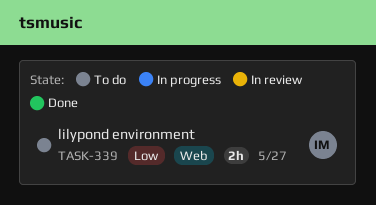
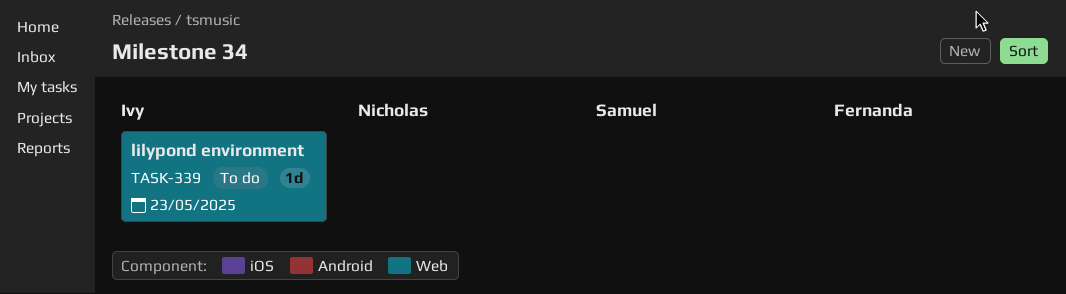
TASK-339, estimate: 2h -> 1d
TASK-339, due: May 27 -> May 23

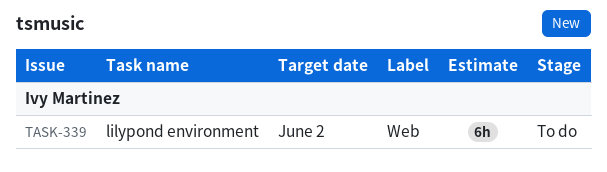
TASK-339, estimate: 1d -> 6h
TASK-339, due: May 23 -> Jun 2

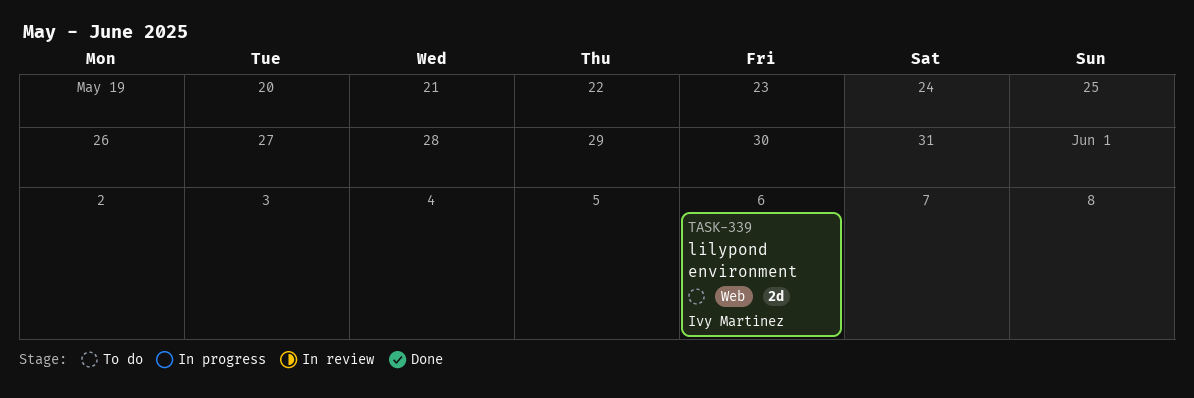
TASK-339, estimate: 6h -> 2d
TASK-339, due: Jun 2 -> Jun 6

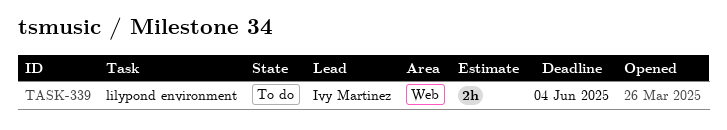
TASK-339, estimate: 2d -> 2h
TASK-339, due: Jun 6 -> Jun 4

